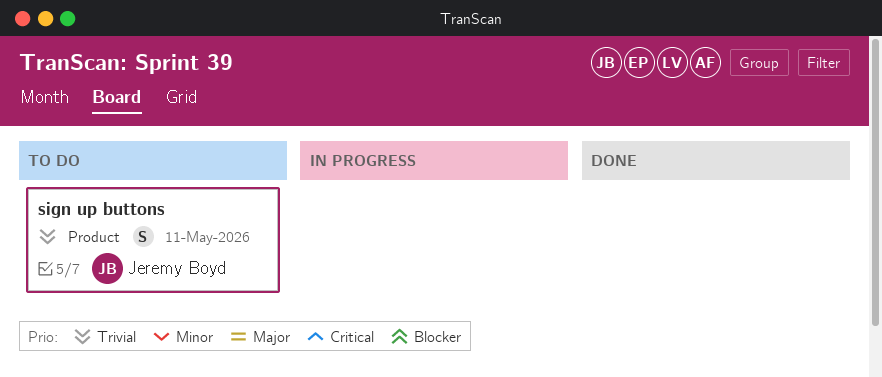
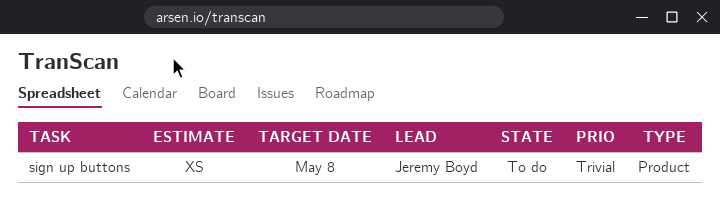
sign up buttons, estimate: S -> XS
sign up buttons, due: May 11 -> May 8

